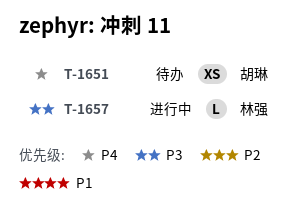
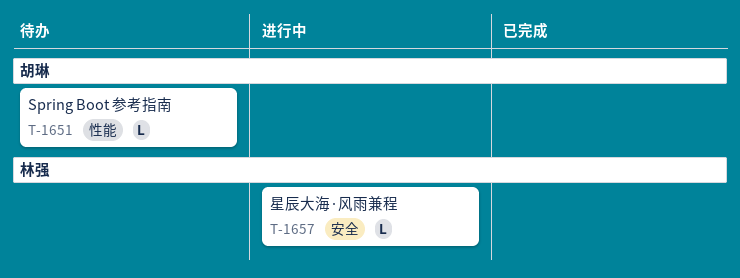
T-1651, estimate: XS -> L

